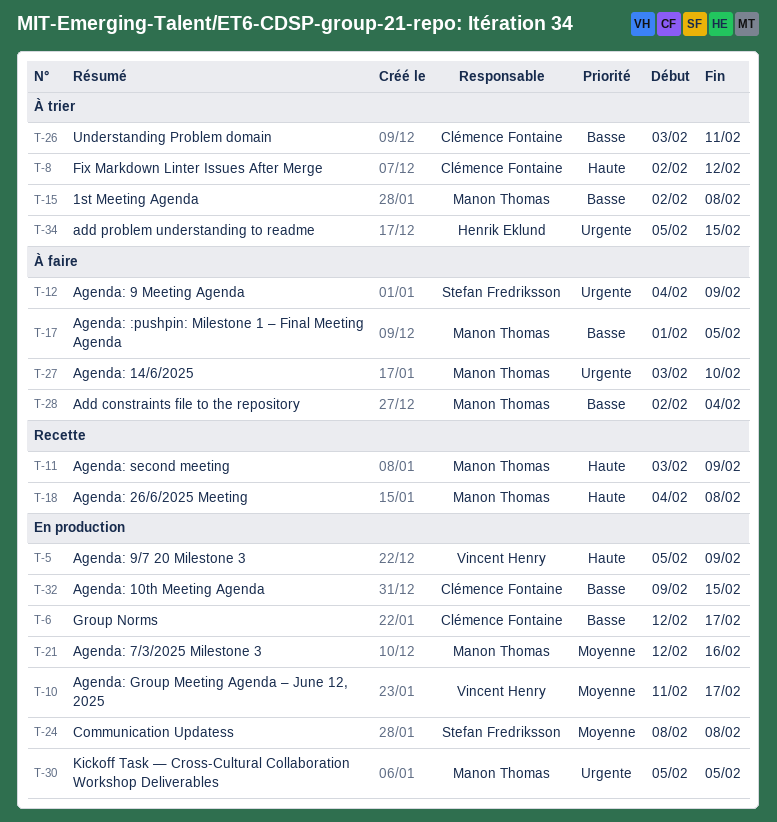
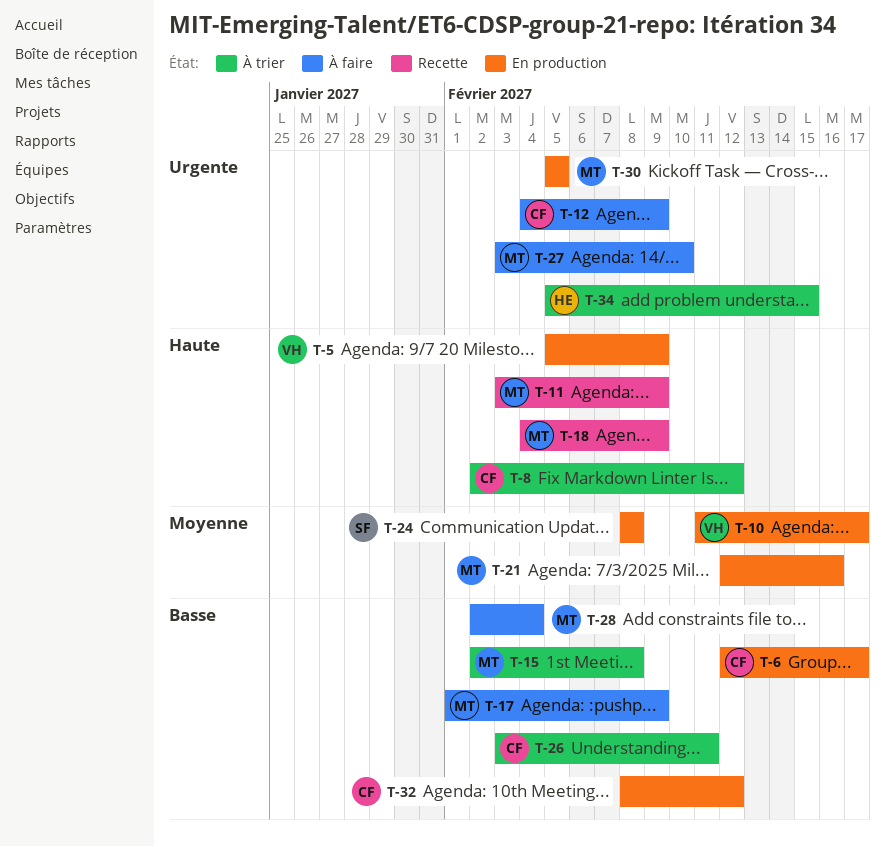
T-12, owner: Stefan Fredriksson -> Clémence Fontaine
T-17, due: Feb 5 -> Feb 9
T-18, due: Feb 8 -> Feb 9
T-32, start: Feb 9 -> Feb 8
T-32, due: Feb 15 -> Feb 12

